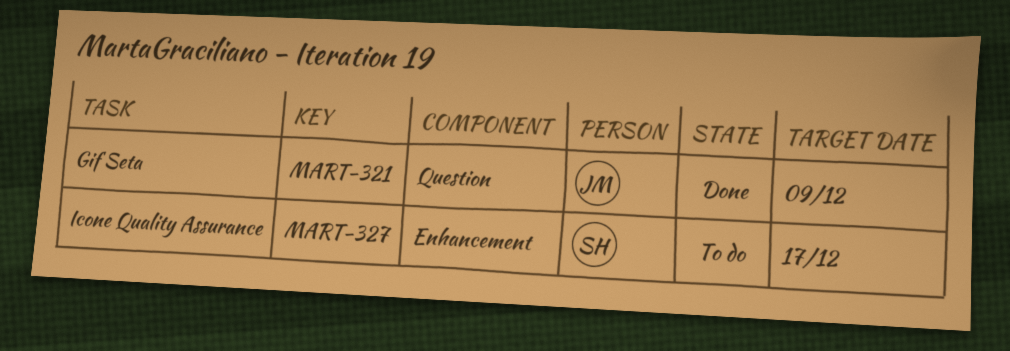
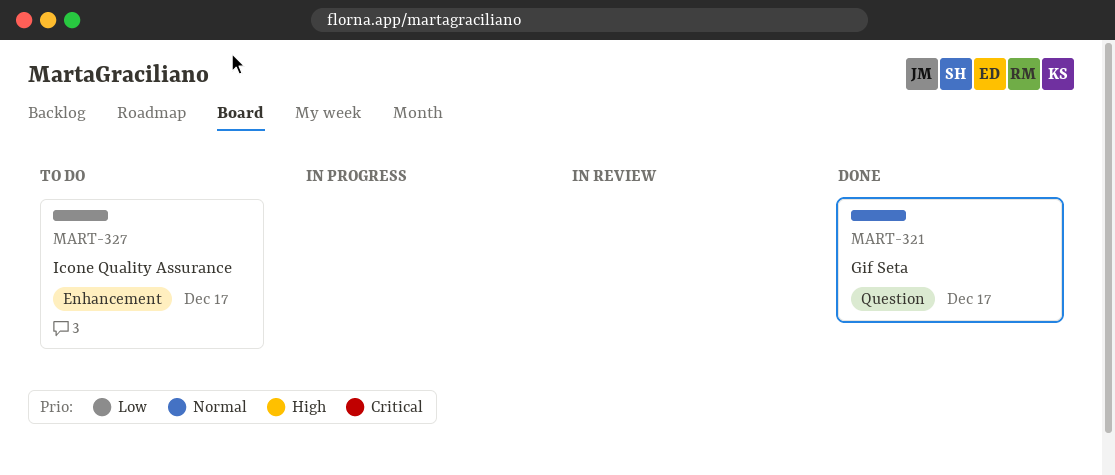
MART-321, due: Dec 9 -> Dec 17

